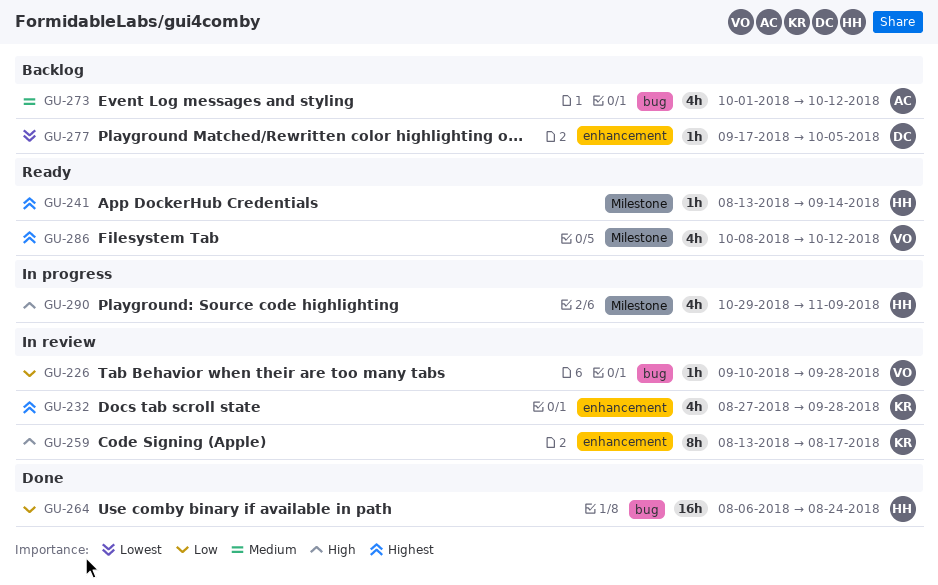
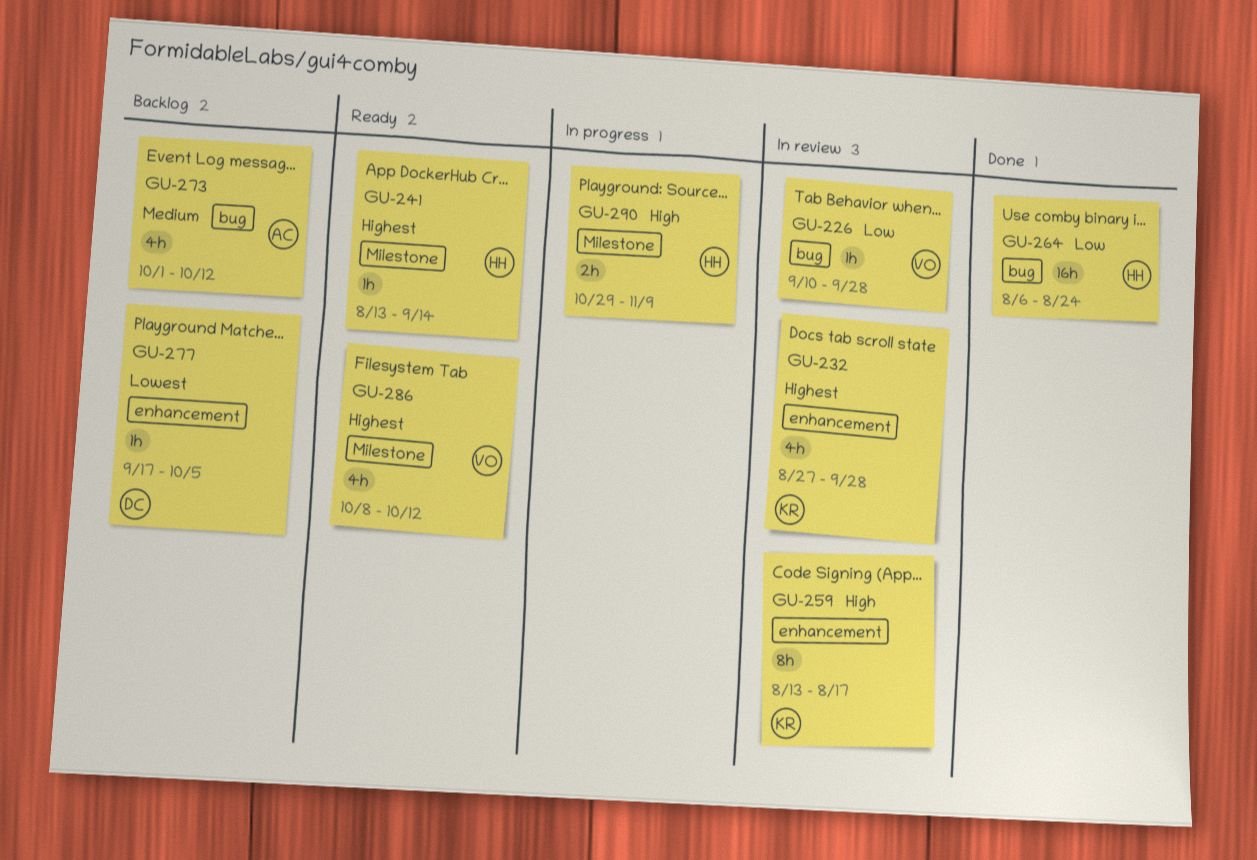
GU-290, estimate: 4h -> 2h

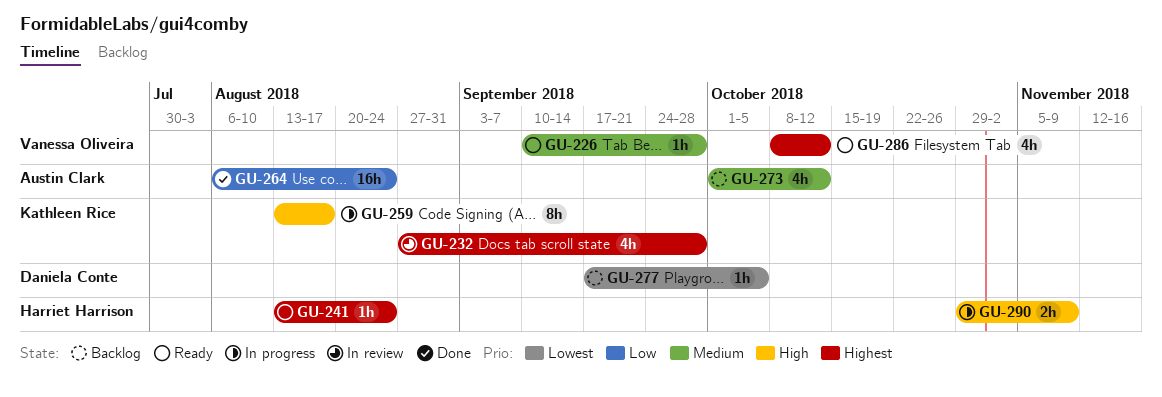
GU-226, status: In review -> Ready
GU-226, priority: Low -> Medium
GU-241, due: Sep 14 -> Aug 24
GU-259, status: In review -> In progress
GU-264, owner: Harriet Harrison -> Austin Clark

